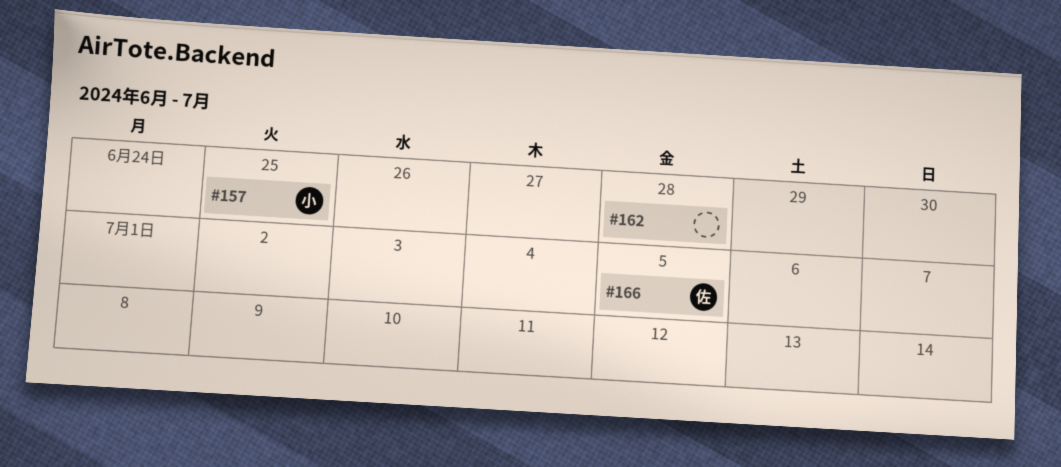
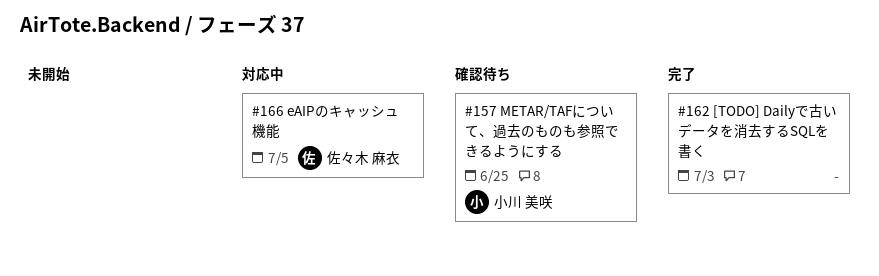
#162, due: Jun 28 -> Jul 3

